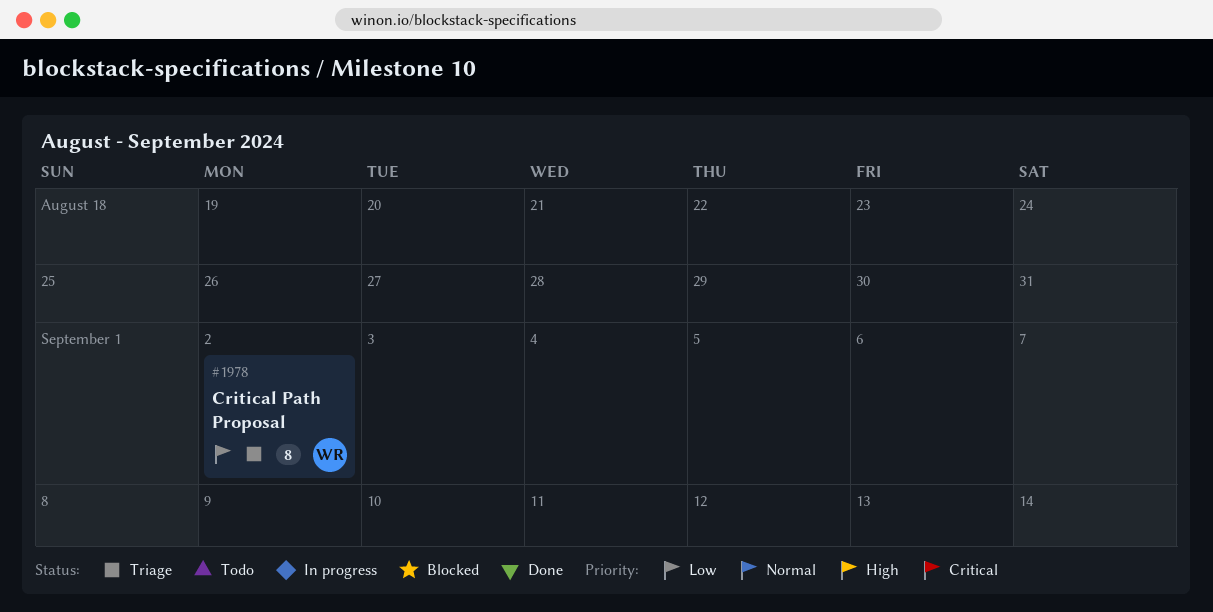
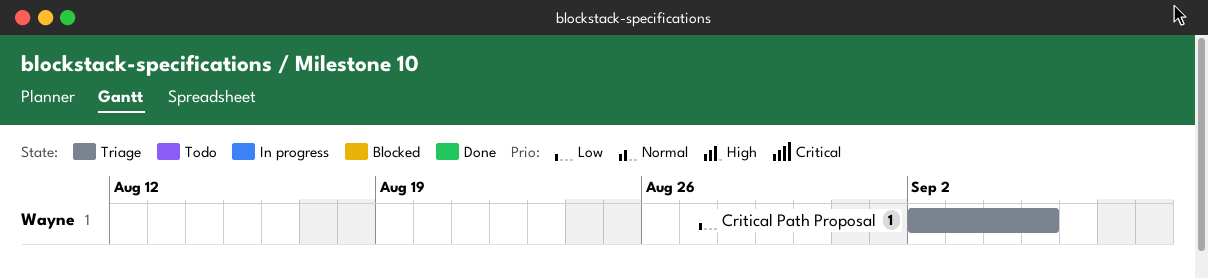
Critical Path Proposal, estimate: 8 -> 1
Critical Path Proposal, due: Sep 2 -> Sep 5

